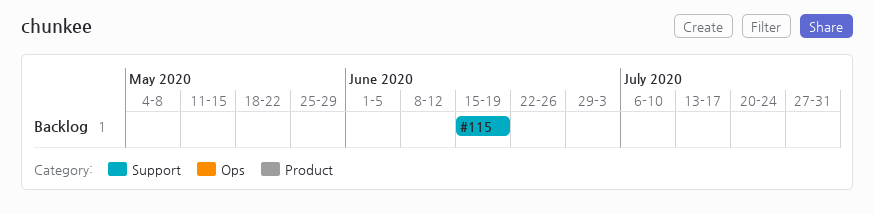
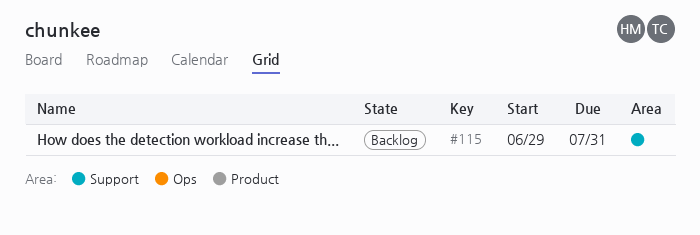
#115, start: Jun 15 -> Jun 29
#115, due: Jun 19 -> Jul 31

